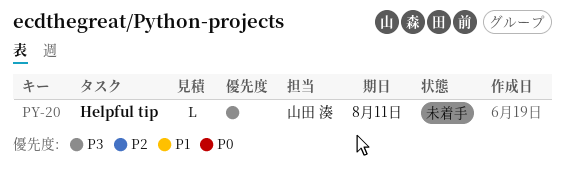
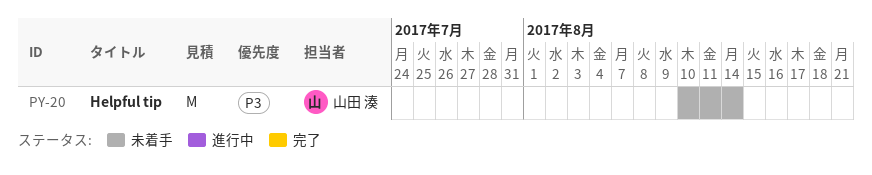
PY-20, estimate: L -> M
PY-20, due: Aug 11 -> Aug 14

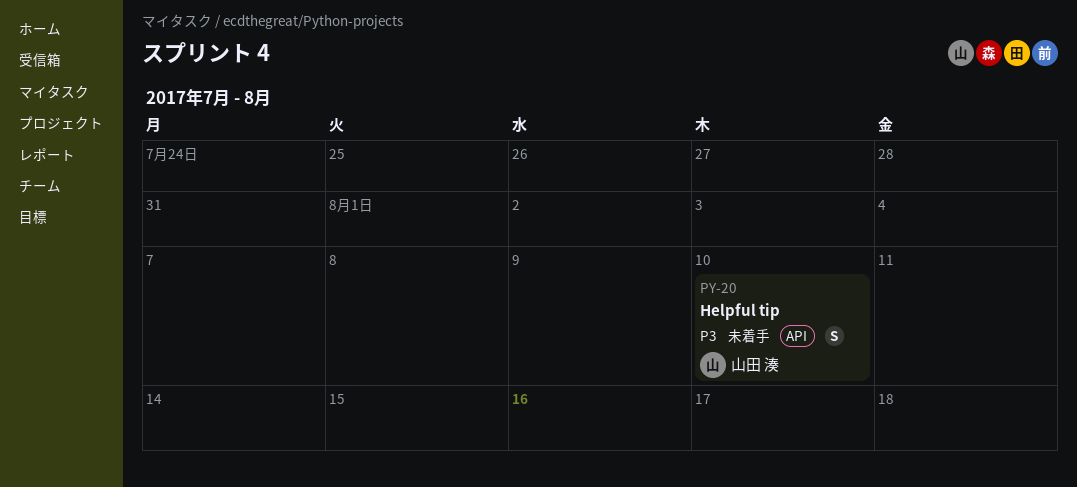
PY-20, estimate: M -> S
PY-20, due: Aug 14 -> Aug 10

